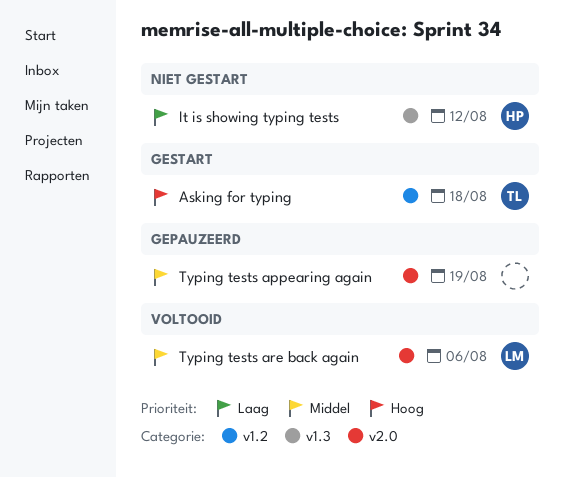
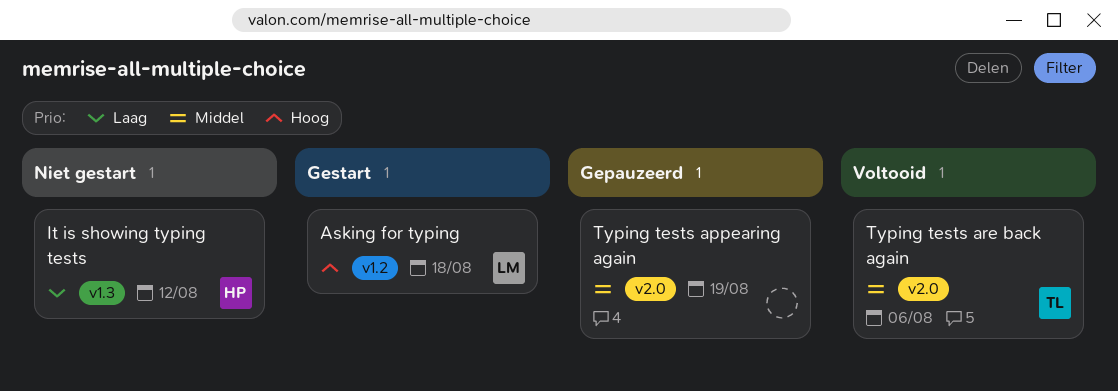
Asking for typing, owner: TL -> LM
Typing tests are back again, owner: LM -> TL

